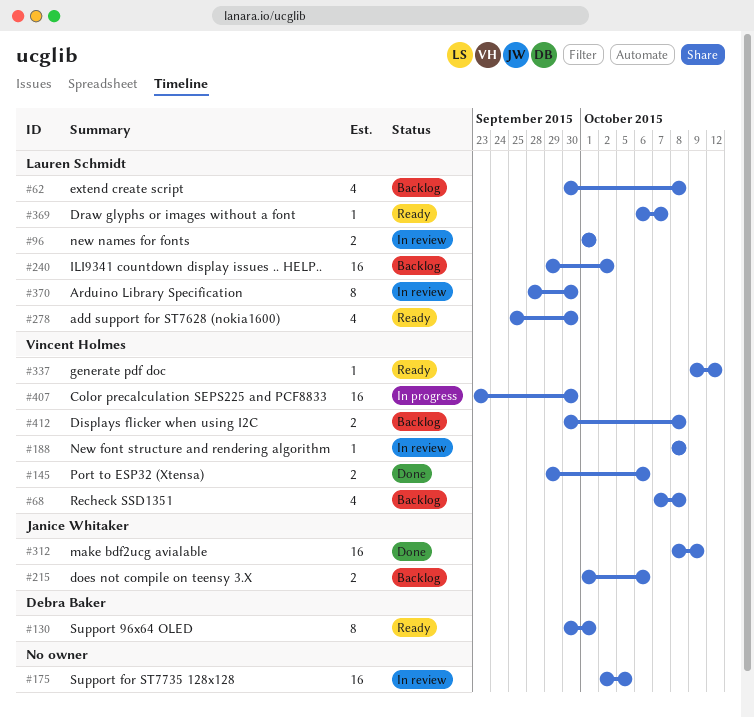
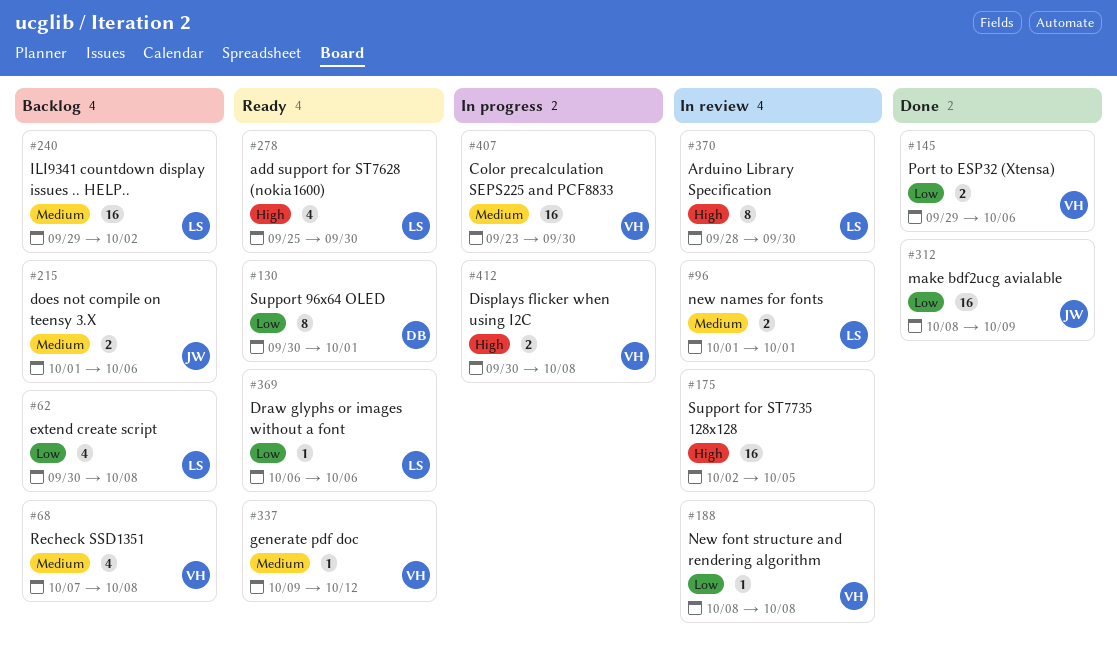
#369, due: Oct 7 -> Oct 6
#412, status: Backlog -> In progress

